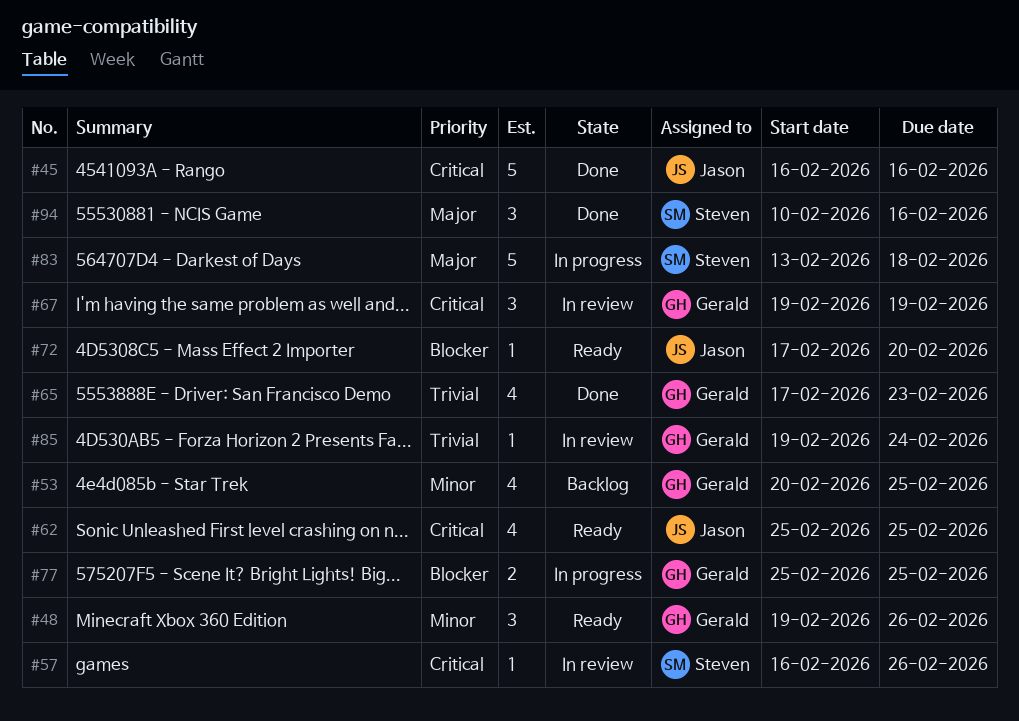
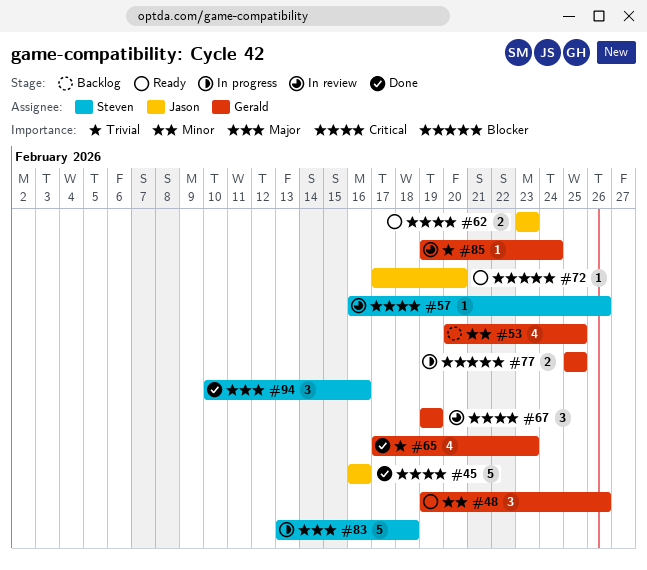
#62, estimate: 4 -> 2
#62, start: Feb 25 -> Feb 23
#62, due: Feb 25 -> Feb 23

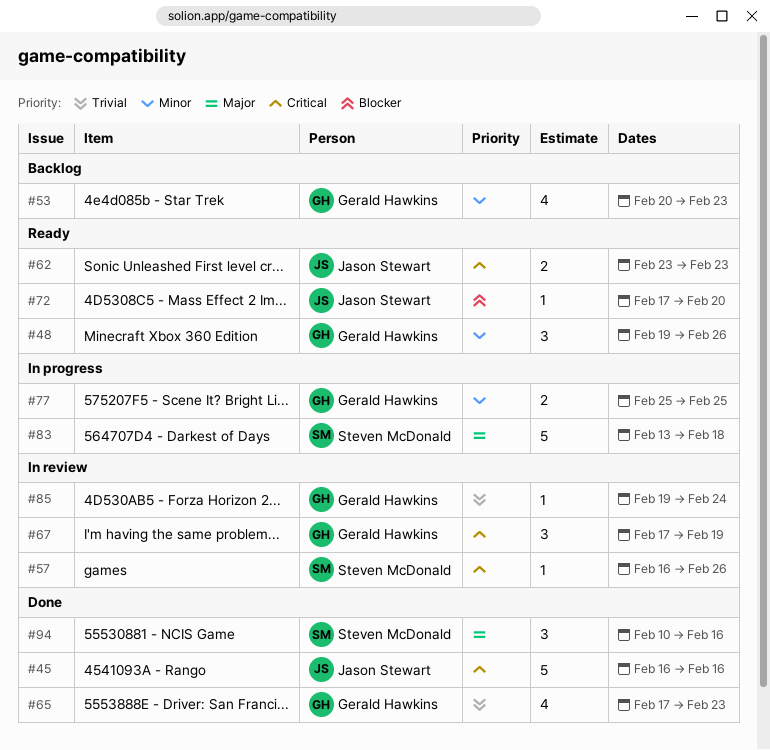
#53, due: Feb 25 -> Feb 23
#67, start: Feb 19 -> Feb 17
#77, priority: Blocker -> Minor

